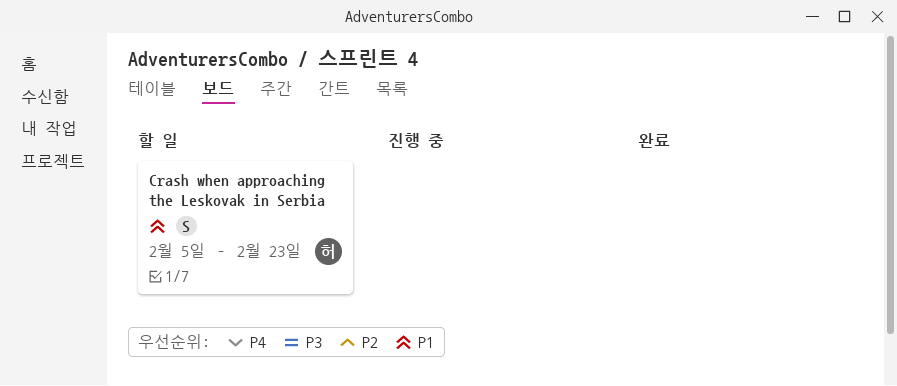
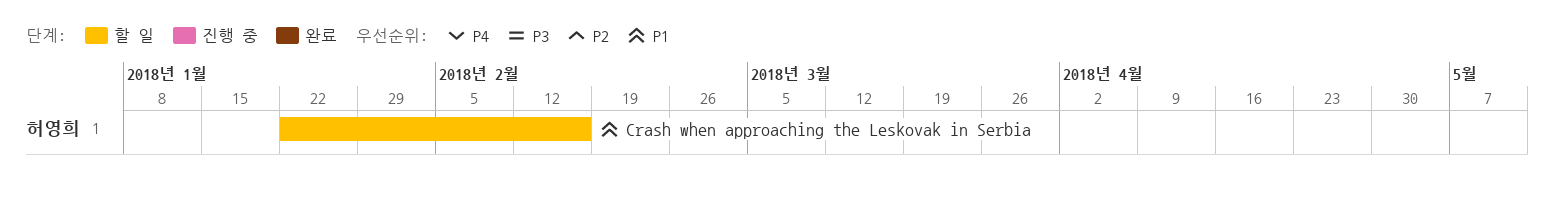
Crash when approaching the Leskovak in Serbia, start: Feb 5 -> Jan 22
Crash when approaching the Leskovak in Serbia, due: Feb 23 -> Feb 16

